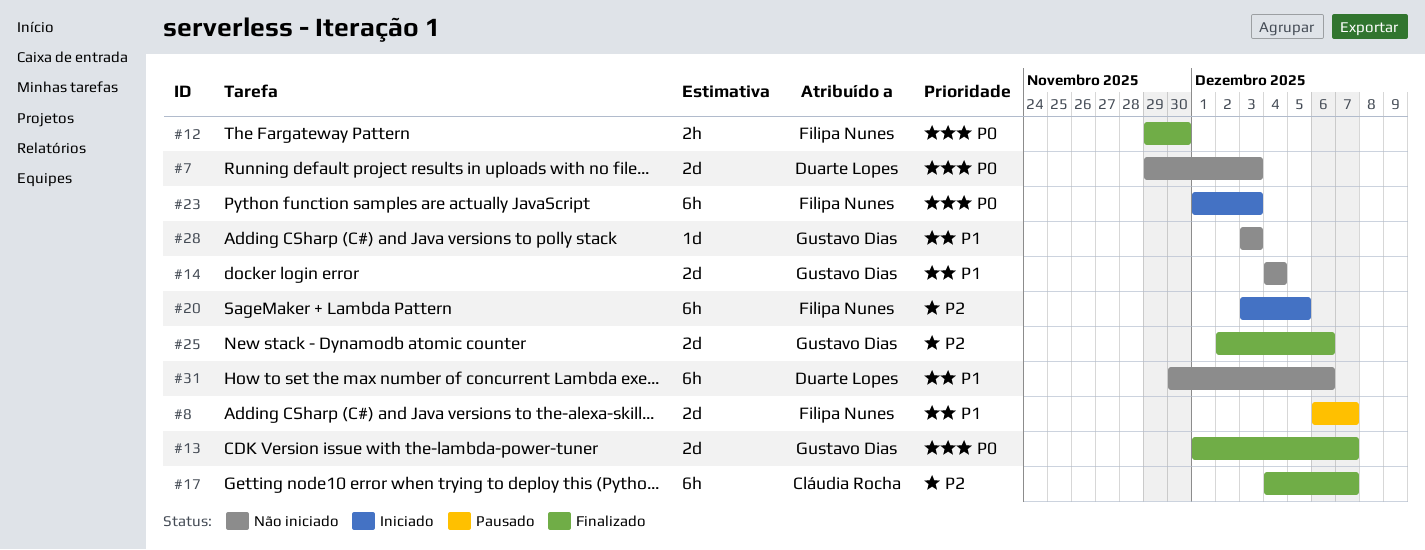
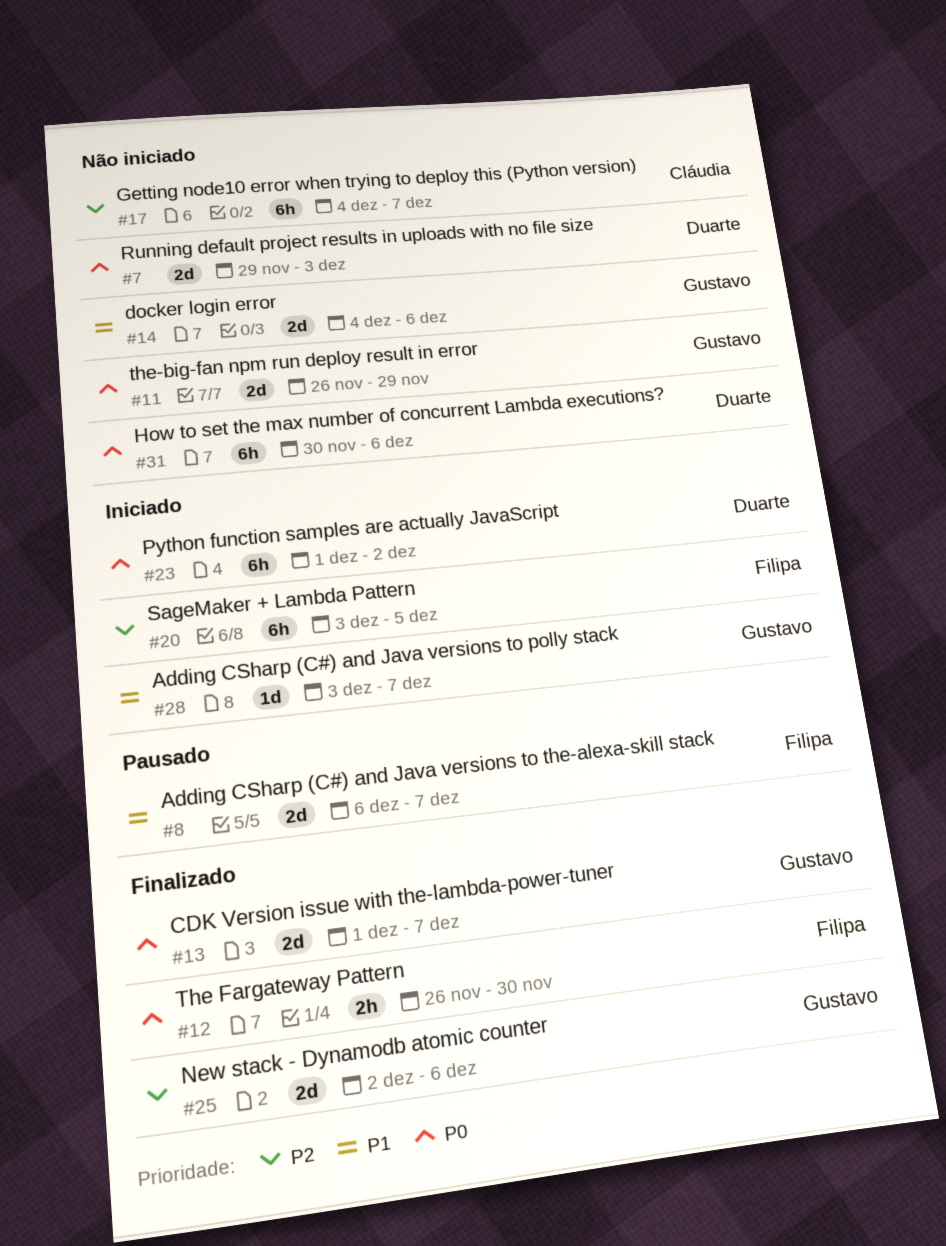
#11: none -> present
#12, start: Nov 29 -> Nov 26
#14, due: Dec 4 -> Dec 6
#17, status: Finalizado -> Não iniciado
#23, owner: Filipa Nunes -> Duarte Lopes
#23, due: Dec 3 -> Dec 2
#28, status: Não iniciado -> Iniciado
#28, due: Dec 3 -> Dec 7
#31, priority: P1 -> P0

